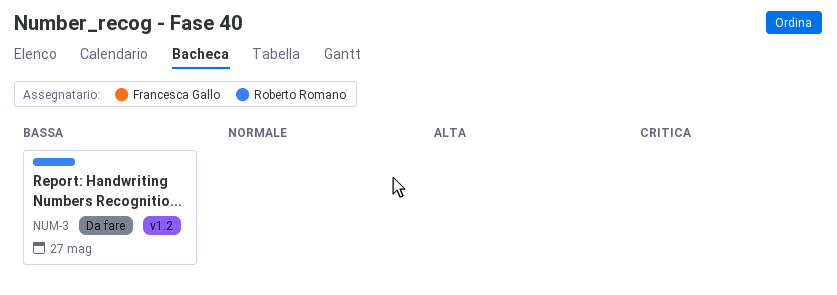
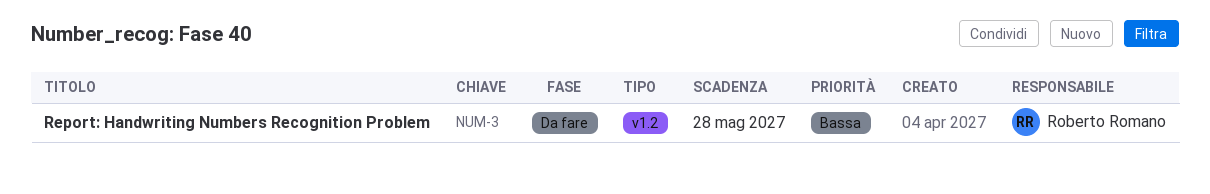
NUM-3, due: May 27 -> May 28

